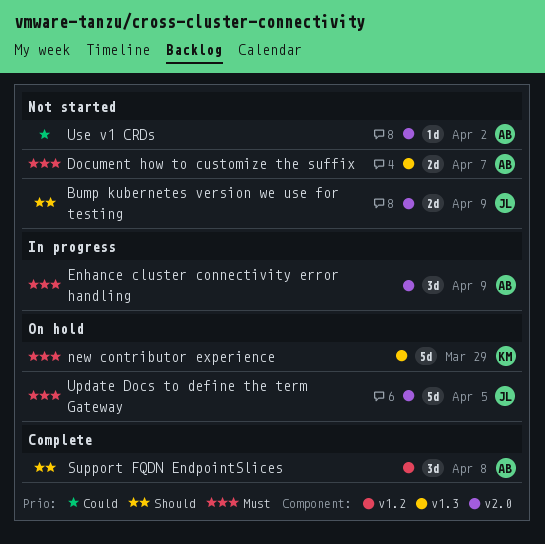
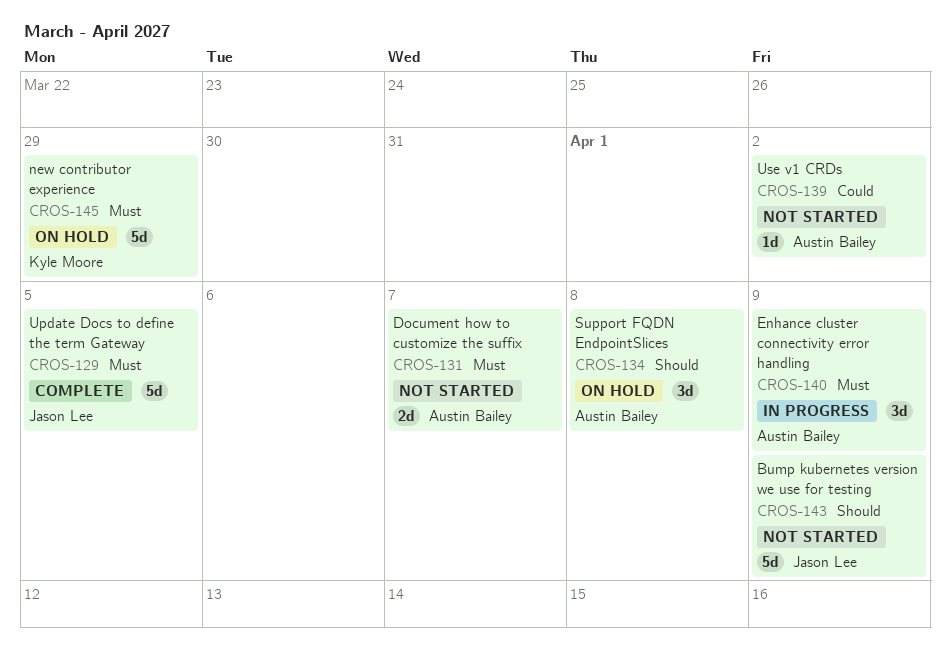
Bump kubernetes version we use for testing, estimate: 2d -> 5d
Support FQDN EndpointSlices, status: Complete -> On hold
Update Docs to define the term Gateway, status: On hold -> Complete

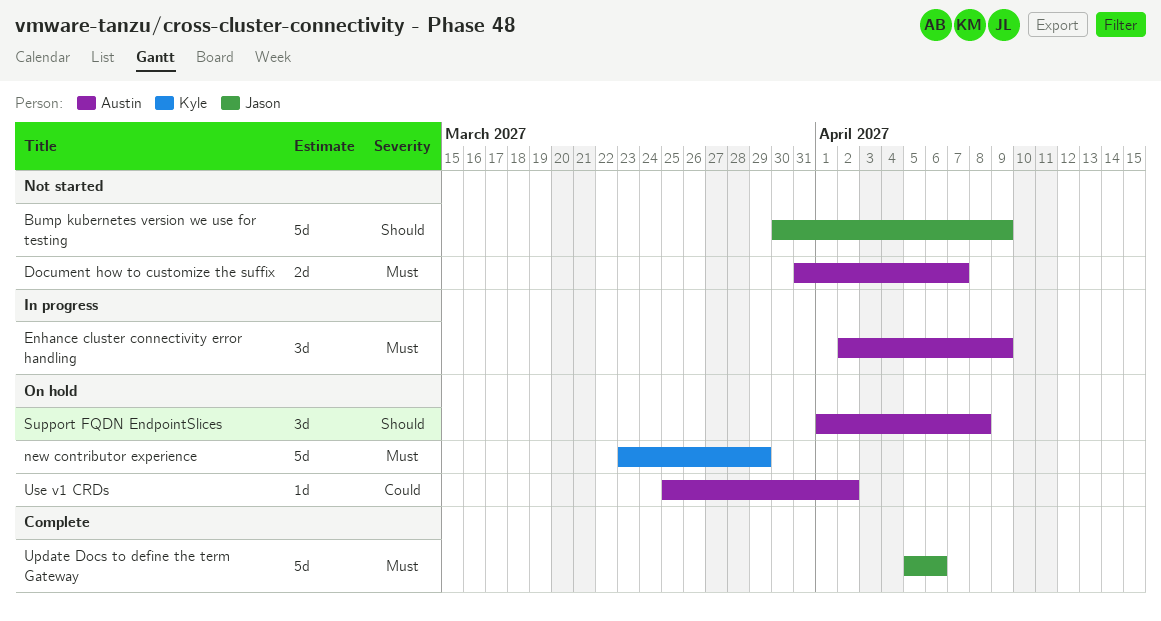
Update Docs to define the term Gateway, due: Apr 5 -> Apr 6
Use v1 CRDs, status: Not started -> On hold

